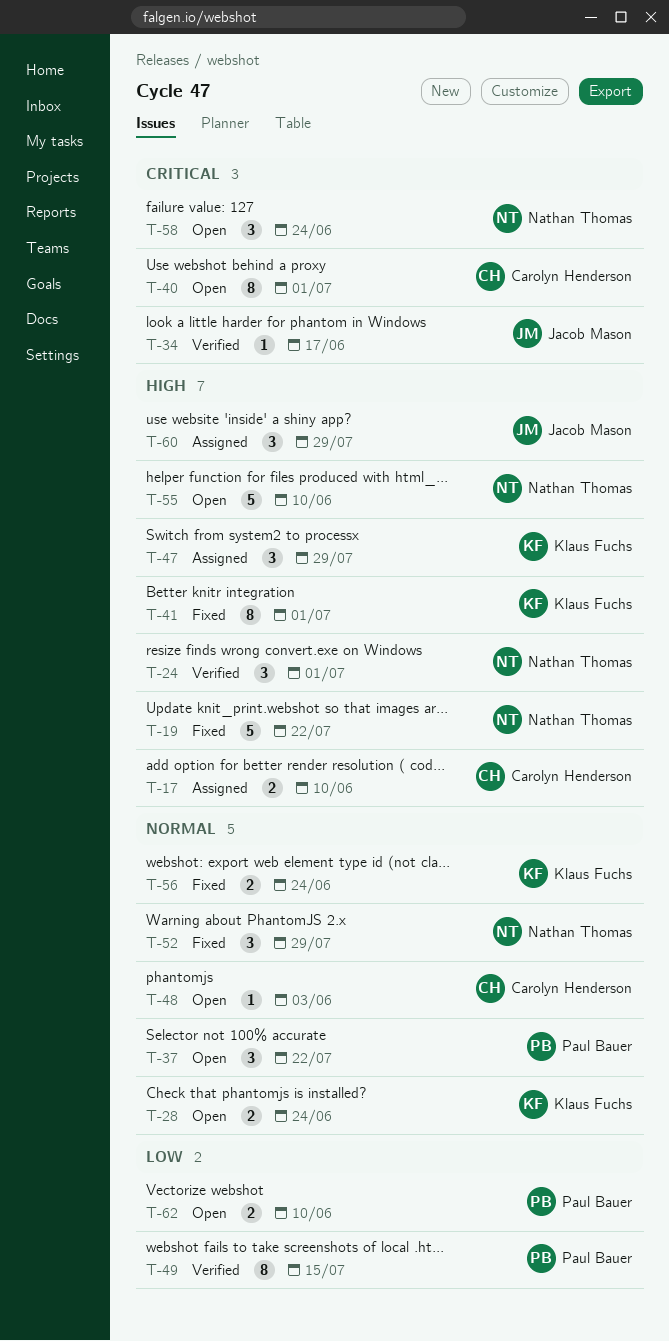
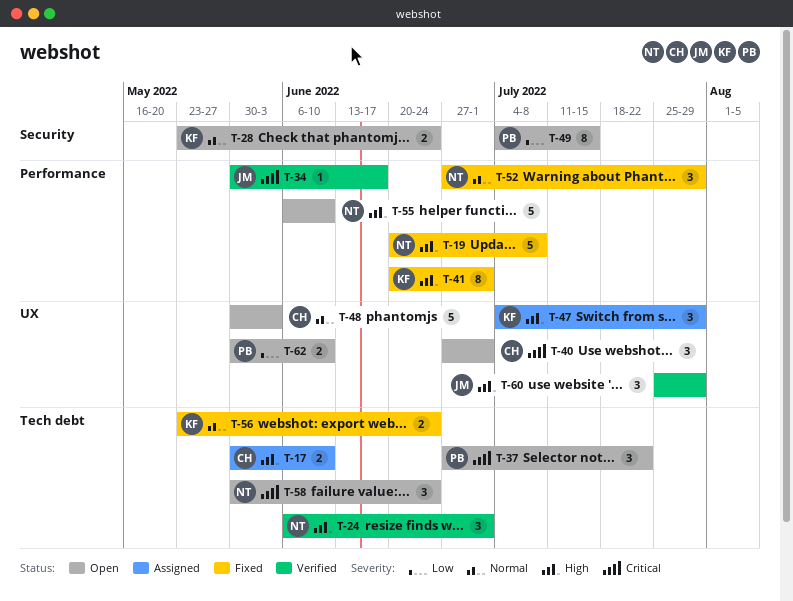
T-19, due: Jul 22 -> Jul 8
T-37, priority: Normal -> Critical
T-40, estimate: 8 -> 3
T-48, estimate: 1 -> 5
T-49, status: Verified -> Open
T-60, status: Assigned -> Verified

